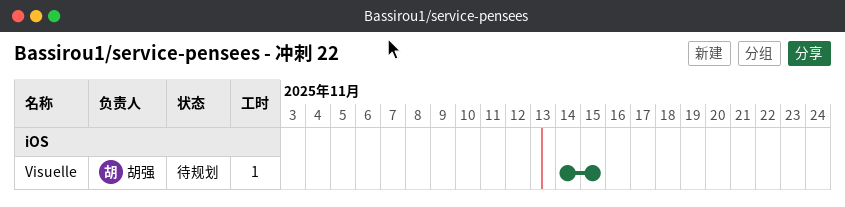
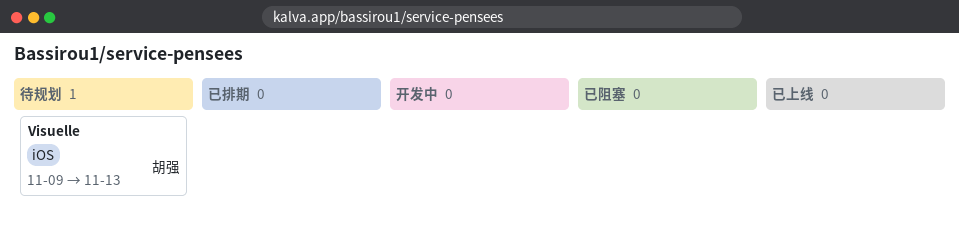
Visuelle, start: Nov 14 -> Nov 9
Visuelle, due: Nov 15 -> Nov 13

